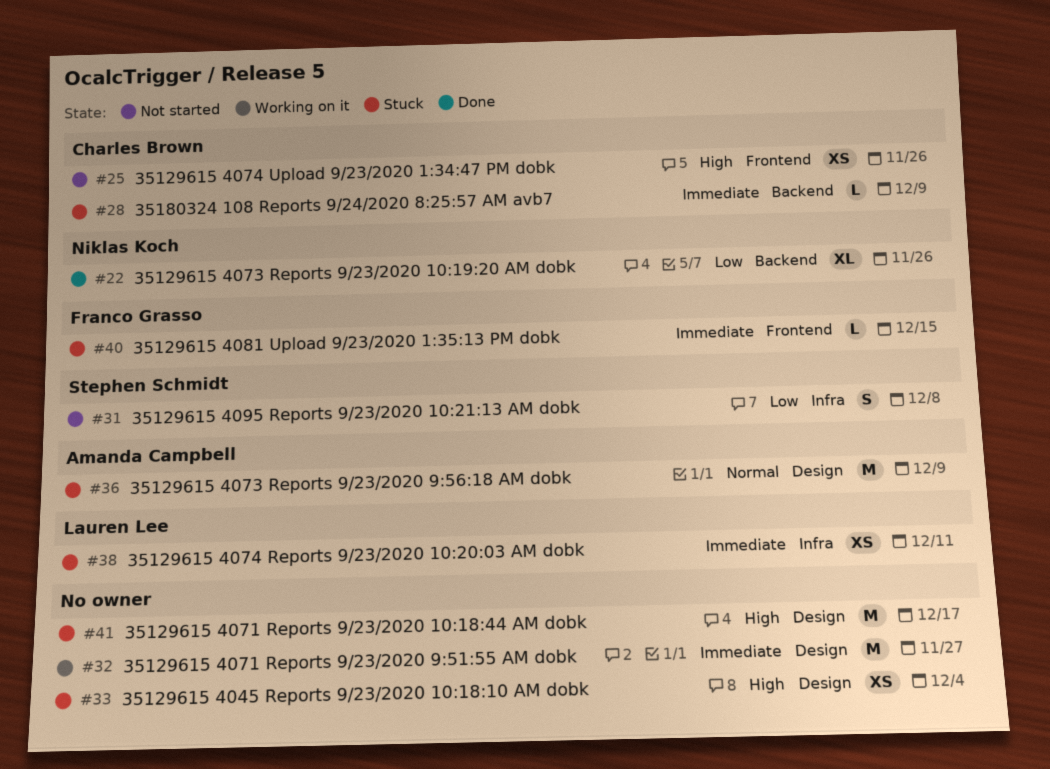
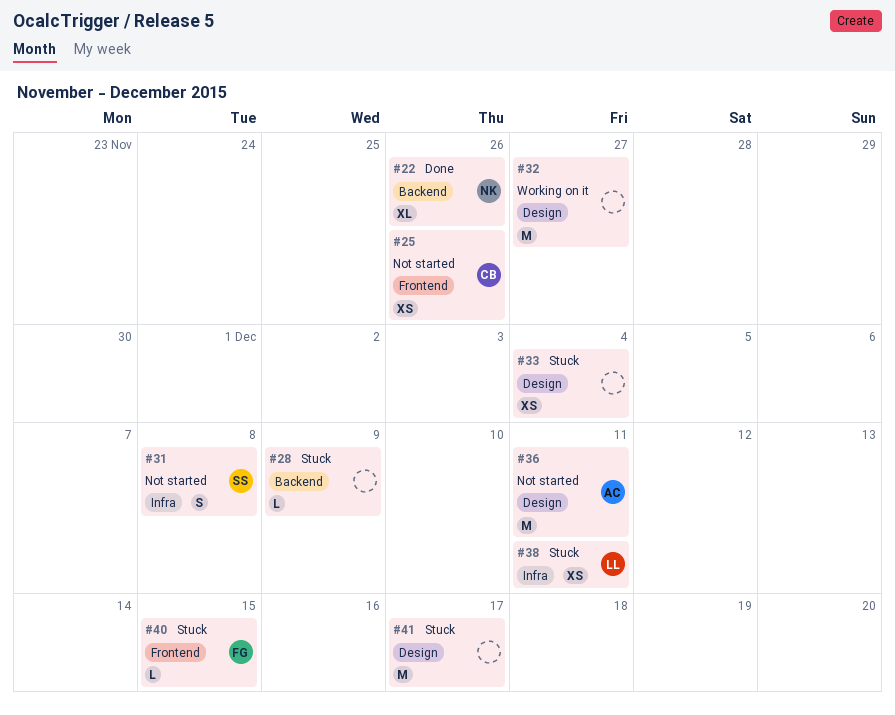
#28, owner: Charles Brown -> none
#36, status: Stuck -> Not started
#36, due: Dec 9 -> Dec 11

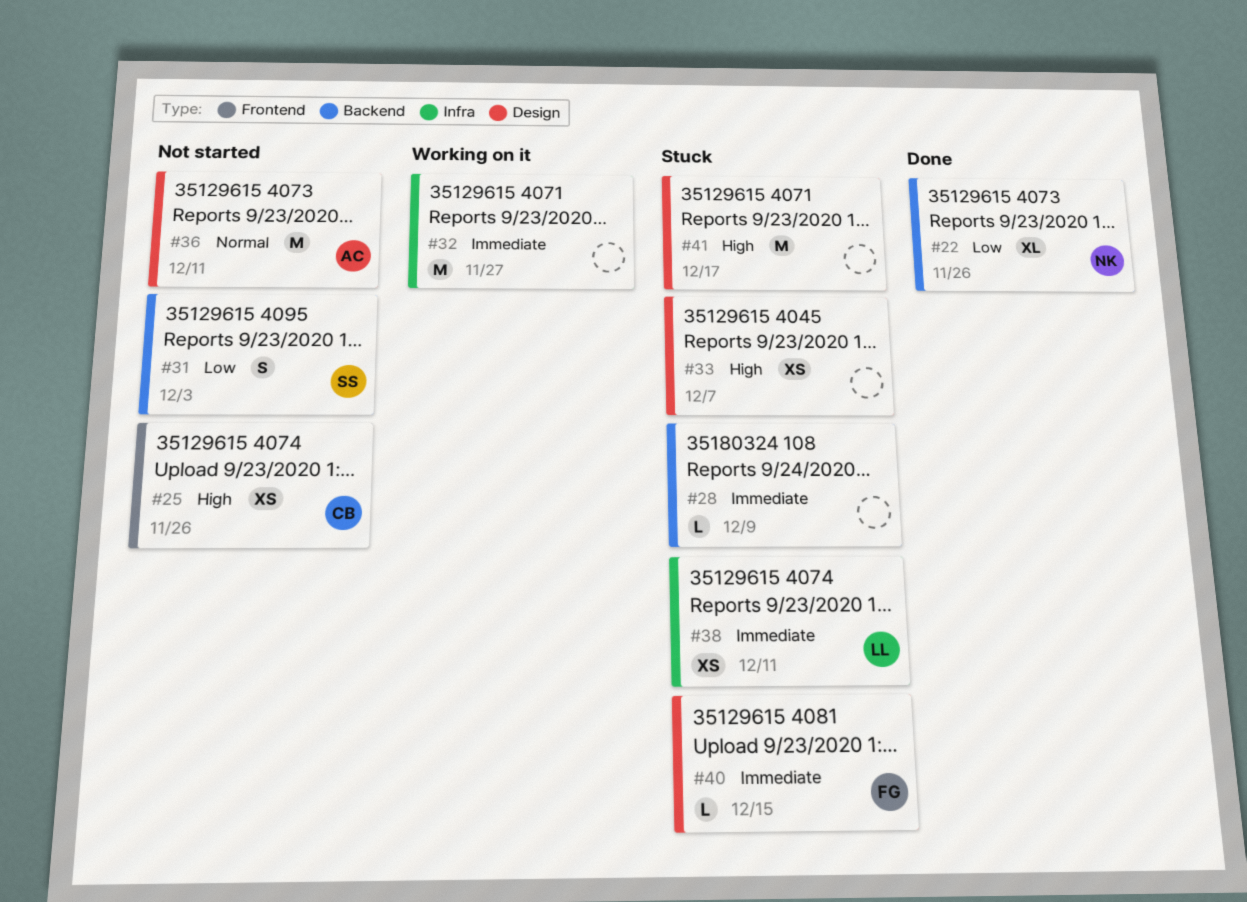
#31, label: Infra -> Backend
#31, due: Dec 8 -> Dec 3
#32, label: Design -> Infra
#33, due: Dec 4 -> Dec 7
#40, label: Frontend -> Design

